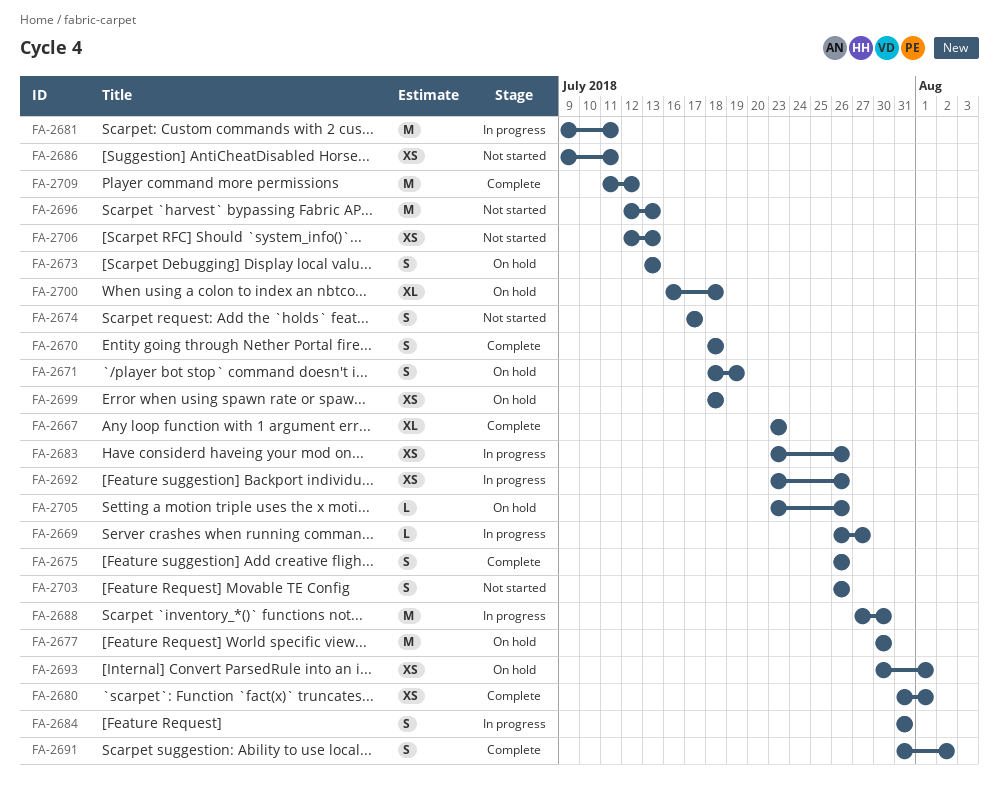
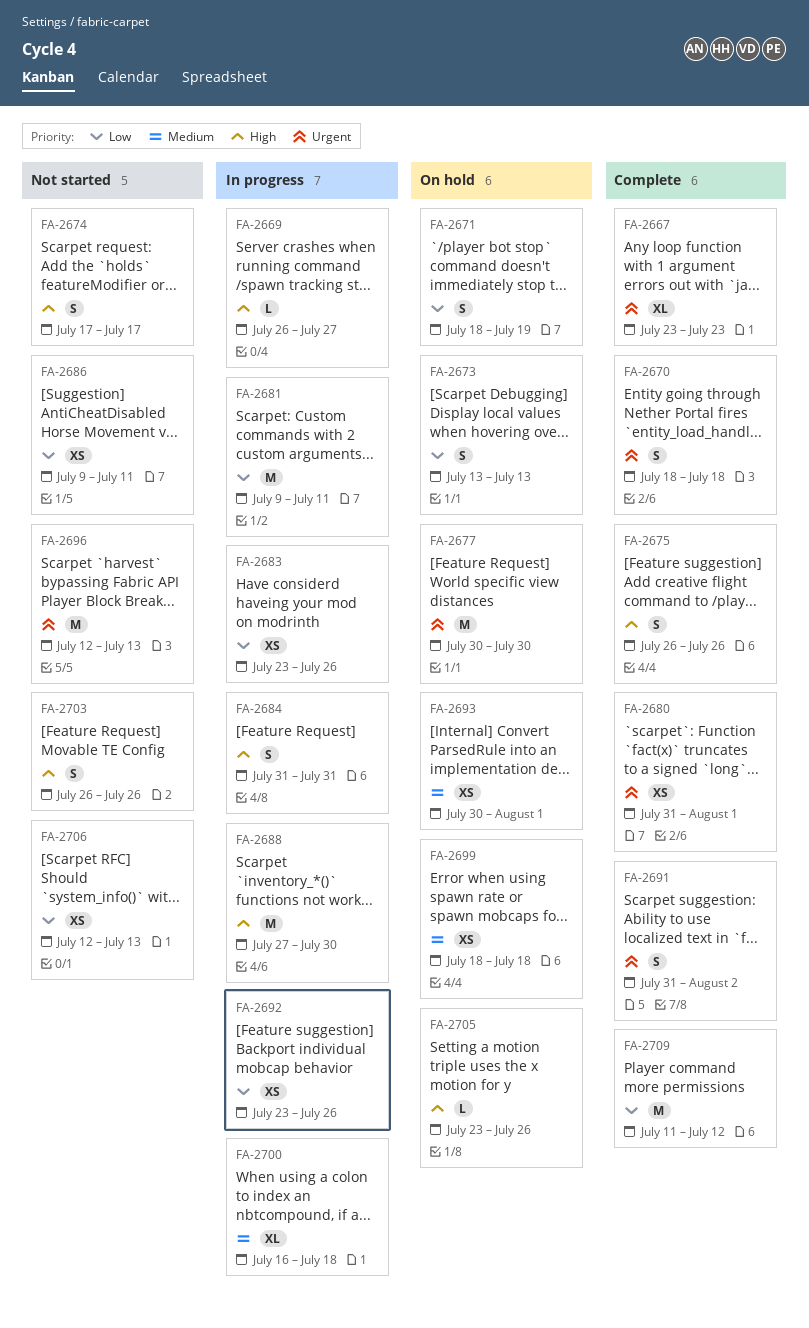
FA-2700, status: On hold -> In progress

